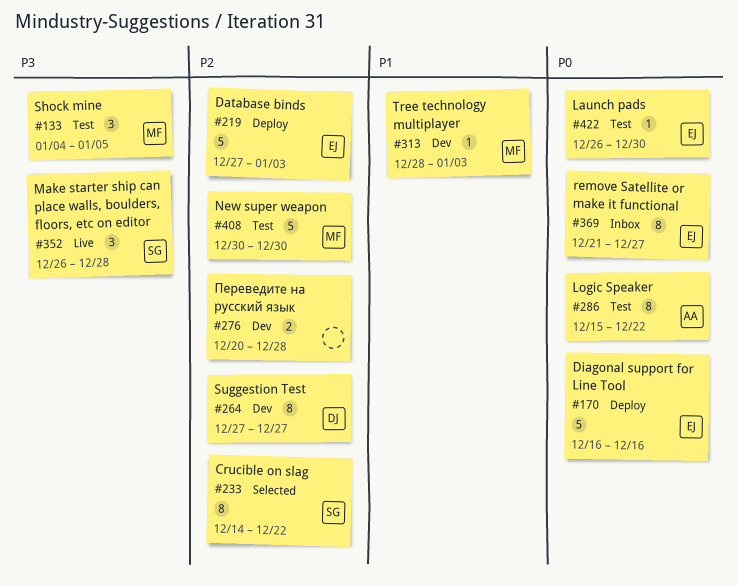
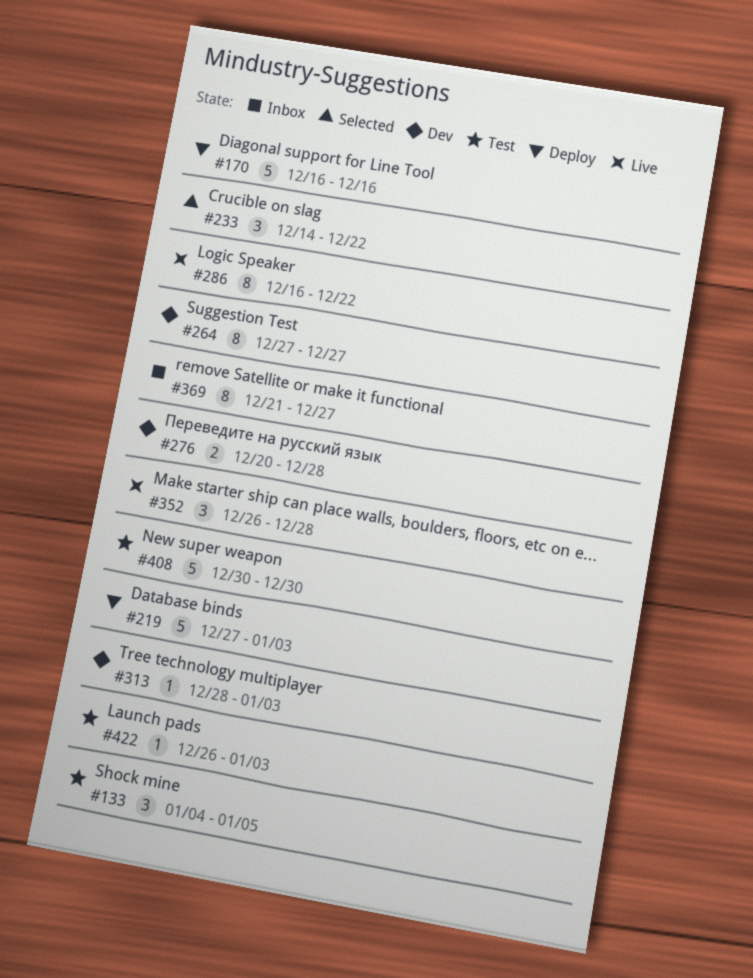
#233, estimate: 8 -> 3
#286, status: Test -> Live
#286, start: Dec 15 -> Dec 16
#422, due: Dec 30 -> Jan 3

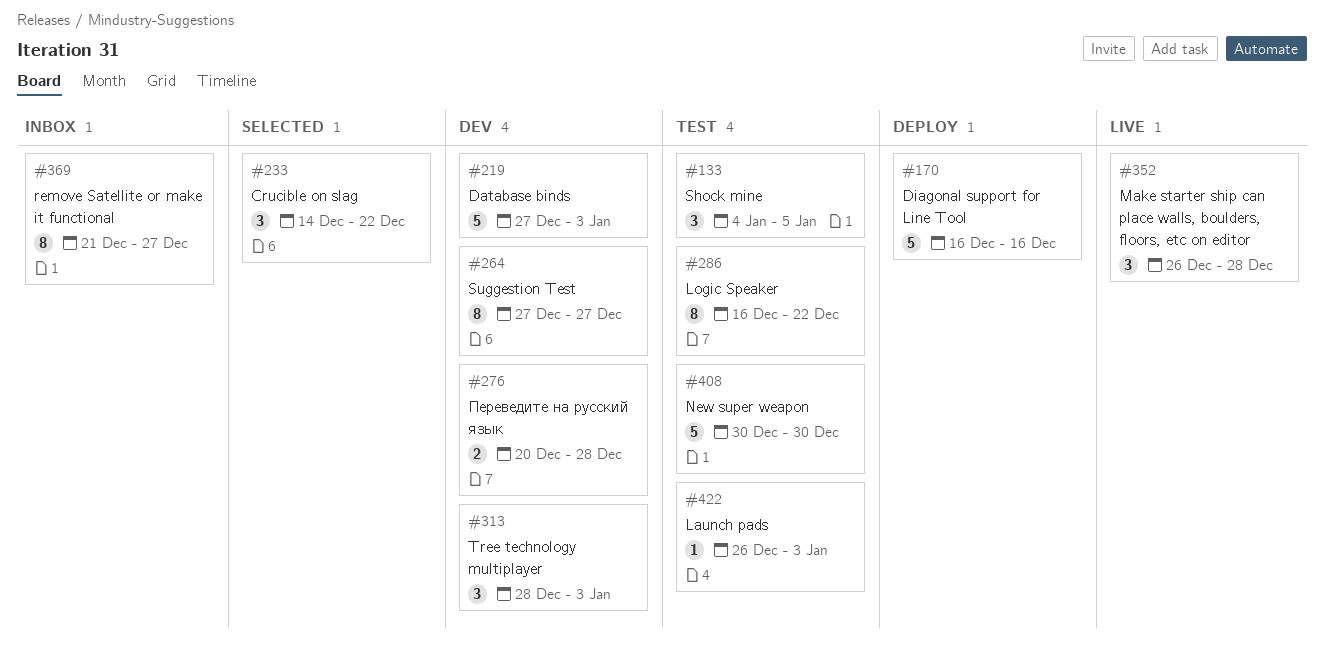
#219, status: Deploy -> Dev
#286, status: Live -> Test
#313, estimate: 1 -> 3

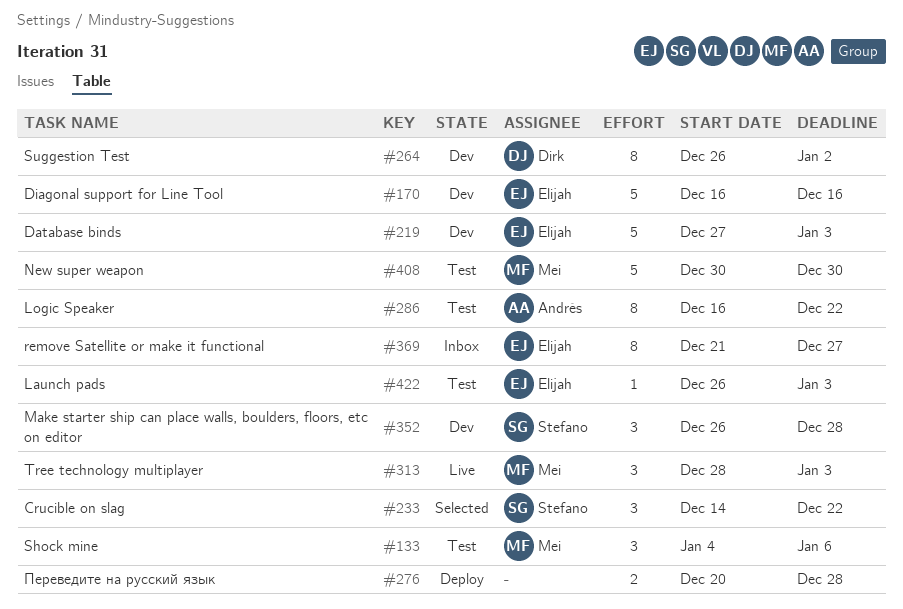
#133, due: Jan 5 -> Jan 6
#170, status: Deploy -> Dev
#264, start: Dec 27 -> Dec 26
#264, due: Dec 27 -> Jan 2
#276, status: Dev -> Deploy
#313, status: Dev -> Live
#352, status: Live -> Dev

